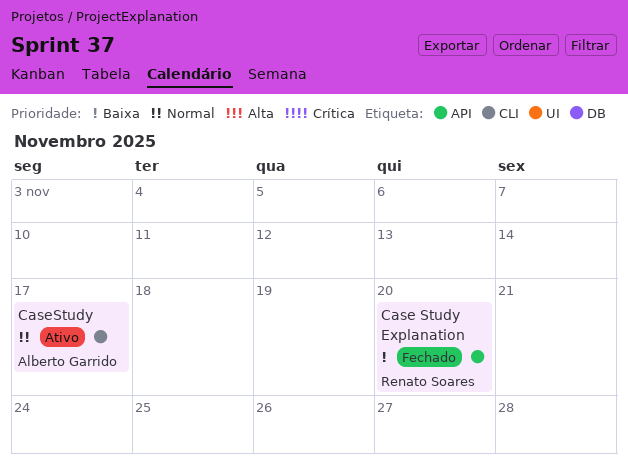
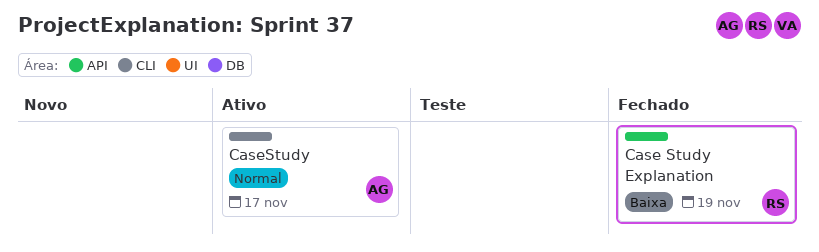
Case Study Explanation, due: Nov 20 -> Nov 19

